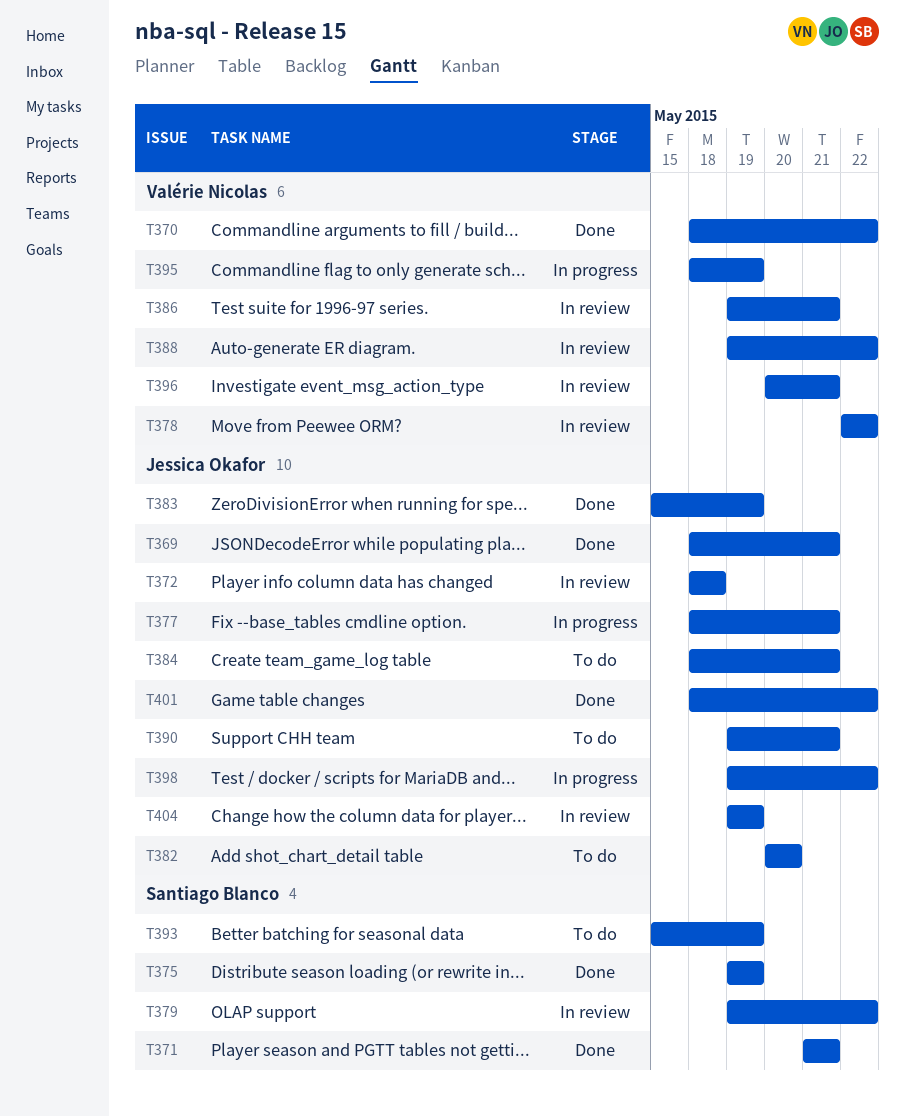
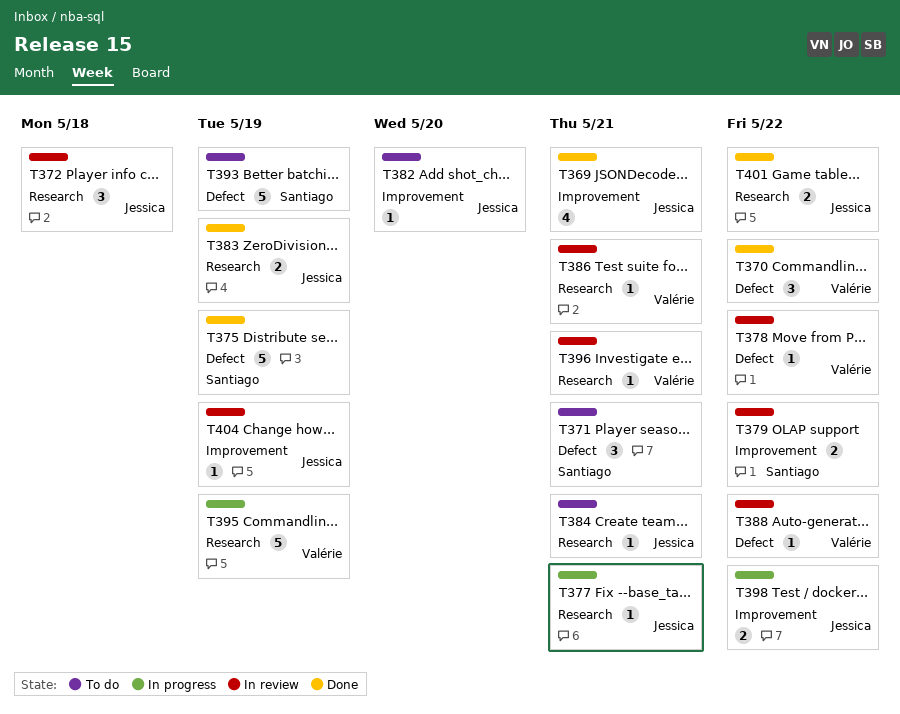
T371, status: Done -> To do
T390: present -> none

